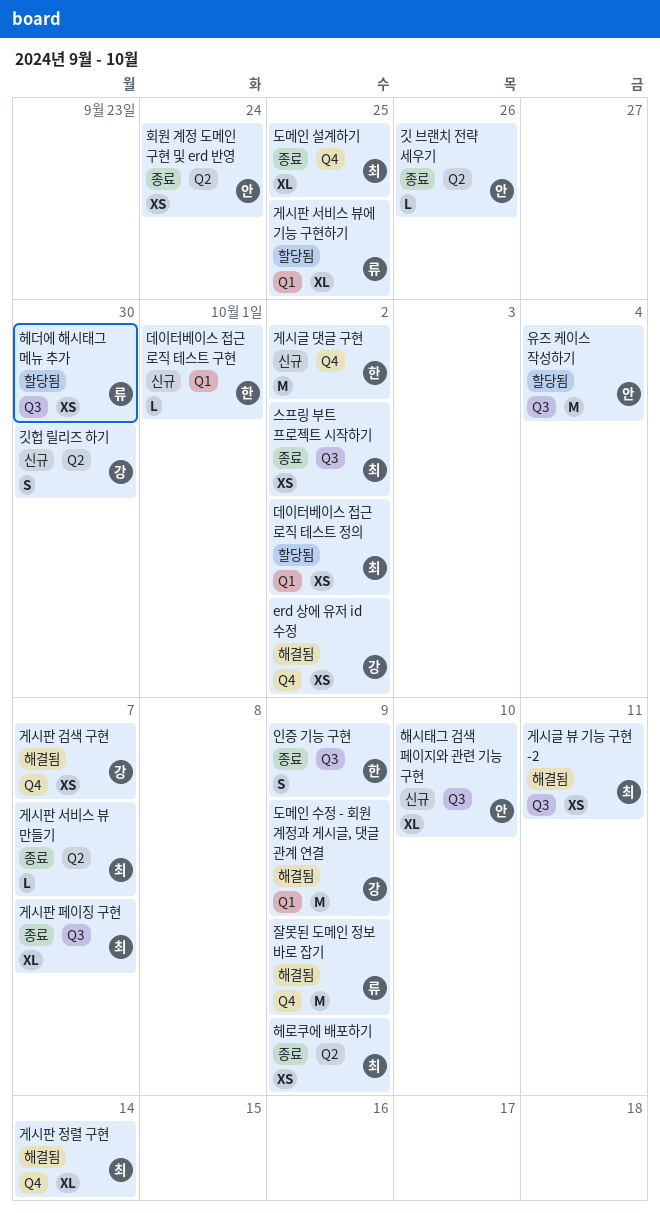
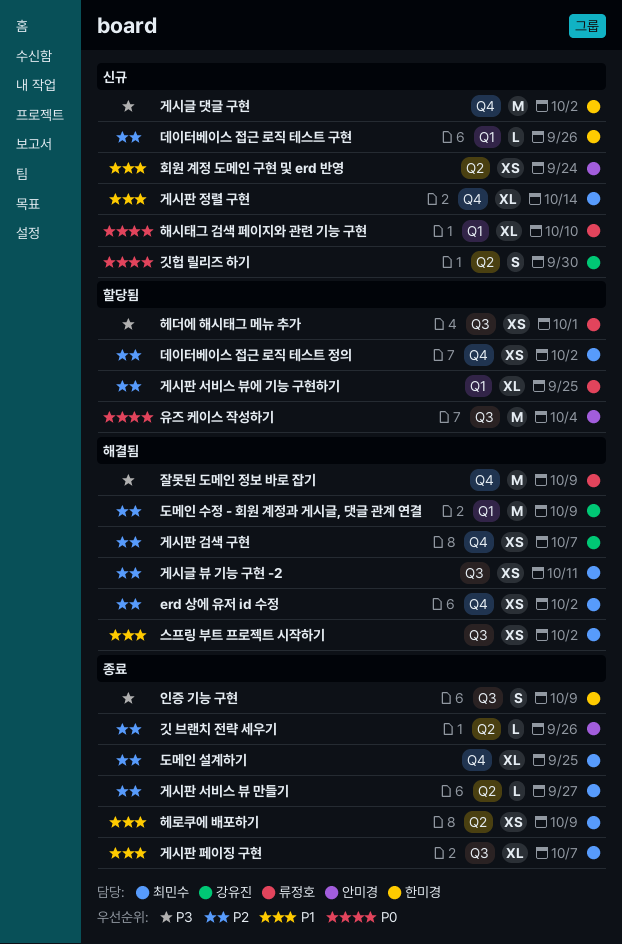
erd 상에 유저 id 수정, owner: 강유진 -> 최민수
게시판 서비스 뷰 만들기, due: Oct 7 -> Sep 27
게시판 정렬 구현, status: 해결됨 -> 신규
데이터베이스 접근 로직 테스트 구현, due: Oct 1 -> Sep 26
데이터베이스 접근 로직 테스트 정의, label: Q1 -> Q4
스프링 부트 프로젝트 시작하기, status: 종료 -> 해결됨
해시태그 검색 페이지와 관련 기능 구현, owner: 안미경 -> 류정호
해시태그 검색 페이지와 관련 기능 구현, label: Q3 -> Q1
헤더에 해시태그 메뉴 추가, due: Sep 30 -> Oct 1
회원 계정 도메인 구현 및 erd 반영, status: 종료 -> 신규

